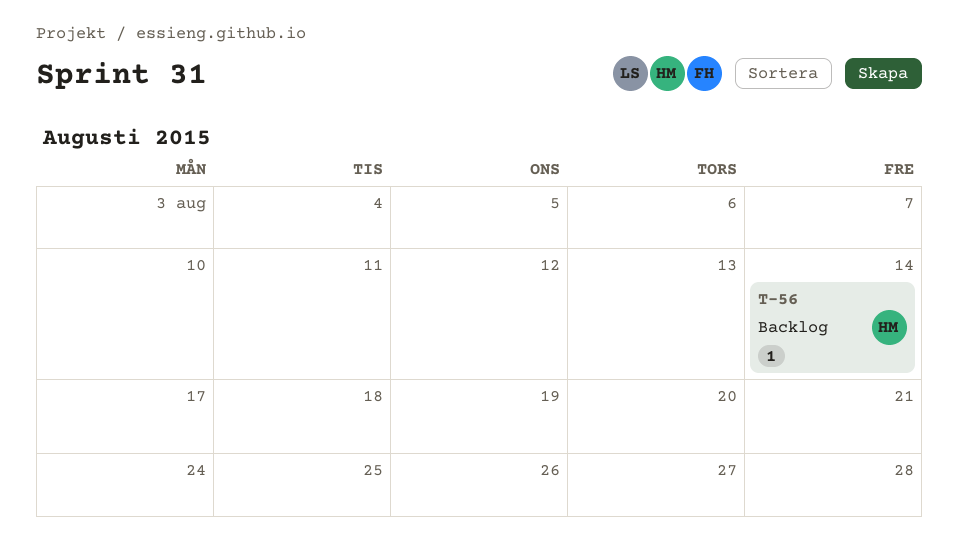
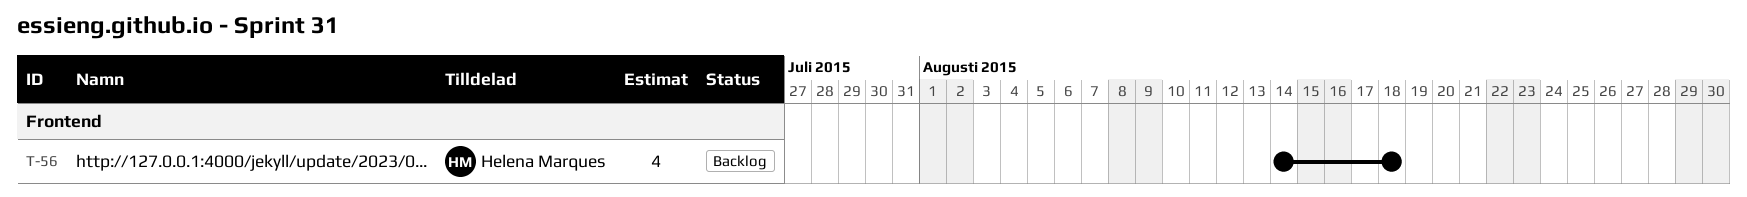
T-56, estimate: 1 -> 4
T-56, due: Aug 14 -> Aug 18

